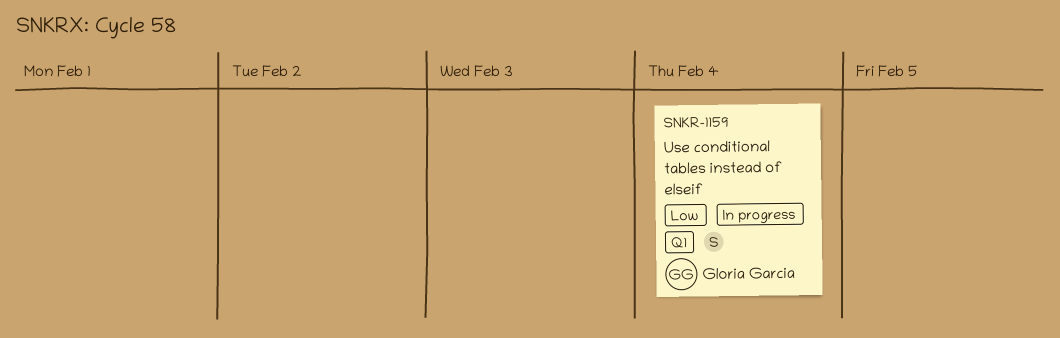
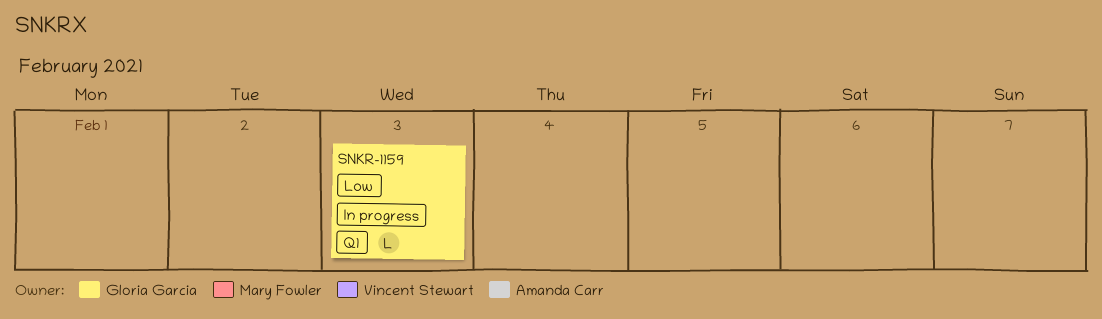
SNKR-1159, estimate: S -> L
SNKR-1159, due: Feb 4 -> Feb 3

